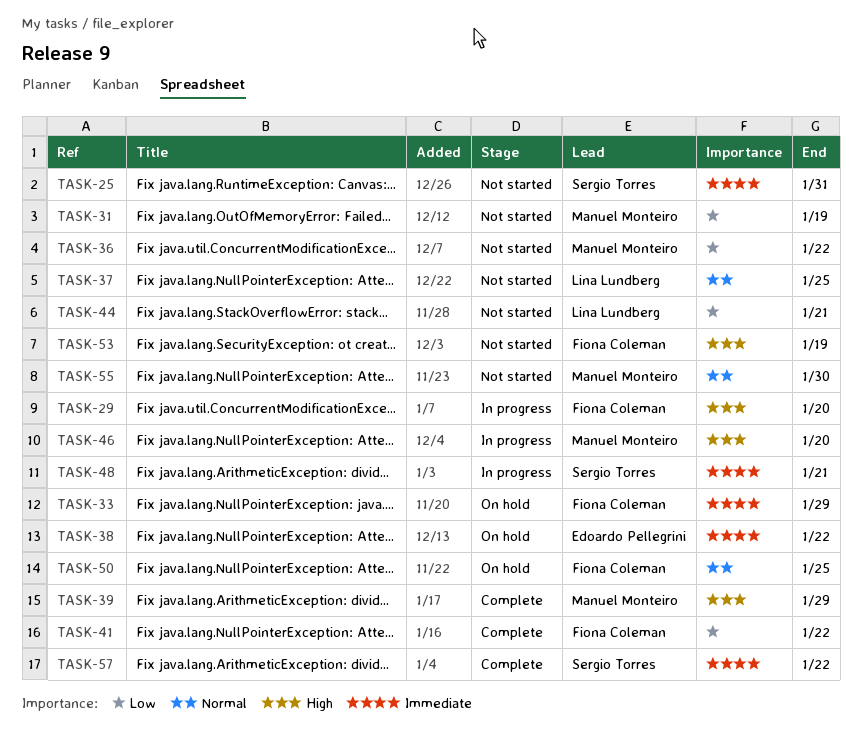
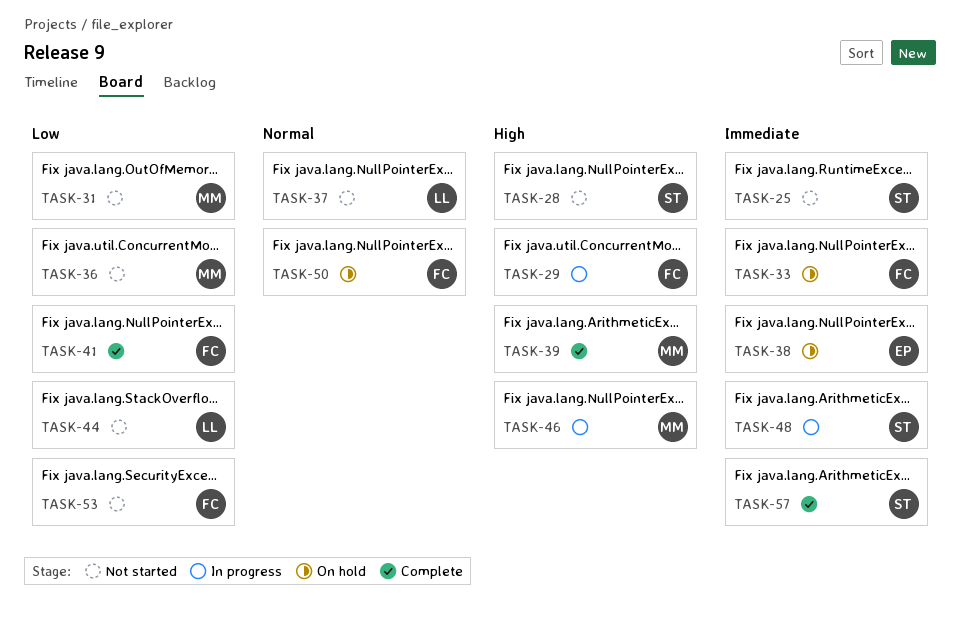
TASK-28: none -> present
TASK-53, priority: High -> Low
TASK-55: present -> none

